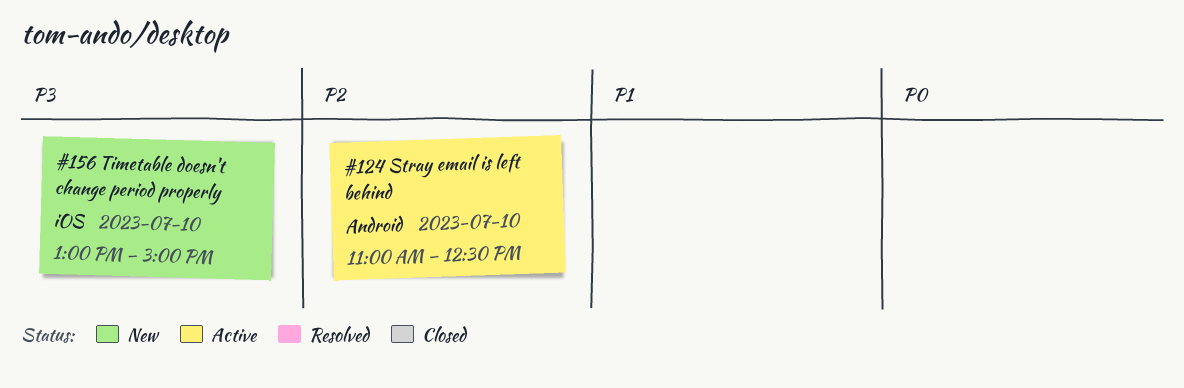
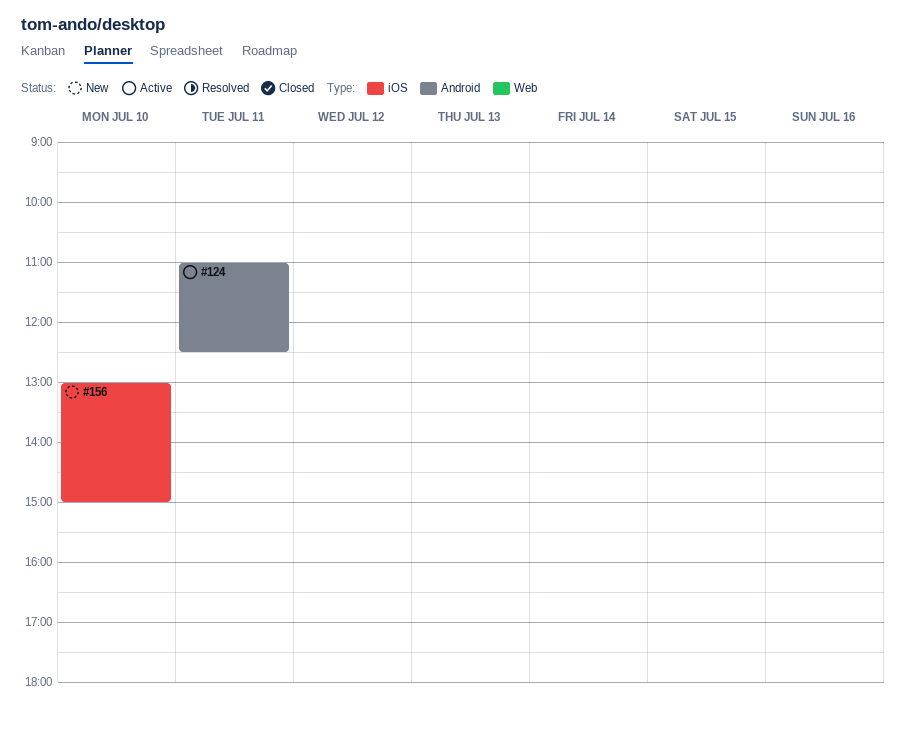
#124, day: Jul 10 -> Jul 11

